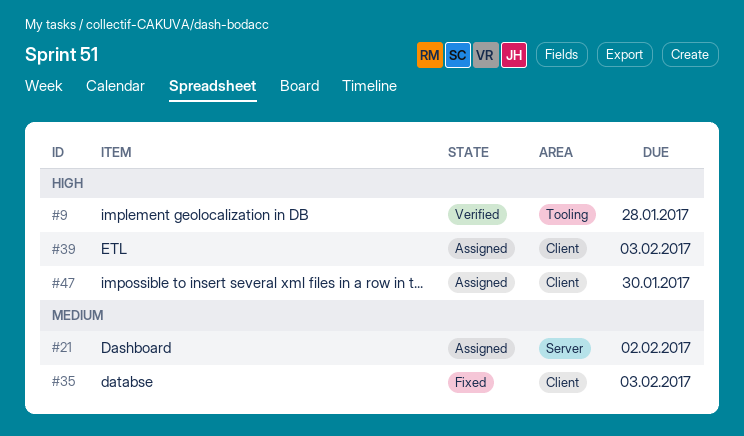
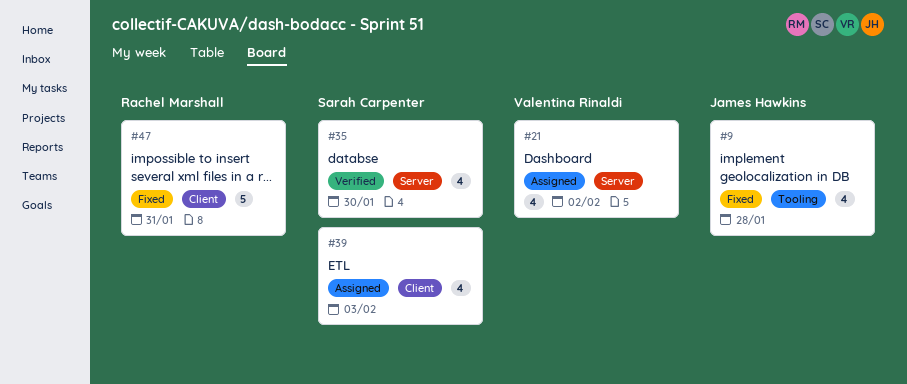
#9, status: Verified -> Fixed
#35, status: Fixed -> Verified
#35, label: Client -> Server
#35, due: Feb 3 -> Jan 30
#47, status: Assigned -> Fixed
#47, due: Jan 30 -> Jan 31

